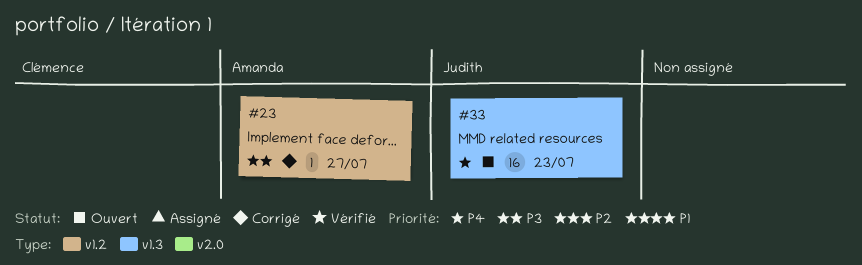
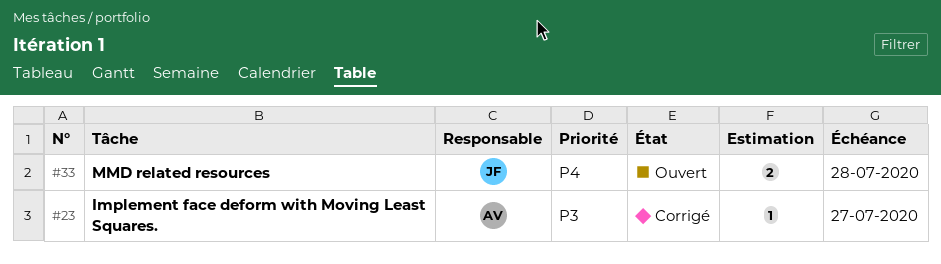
#33, estimate: 16 -> 2
#33, due: Jul 23 -> Jul 28

